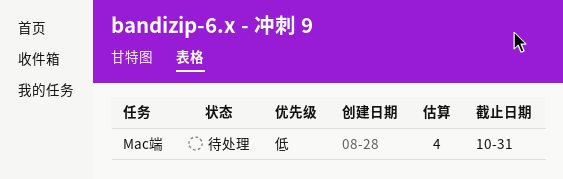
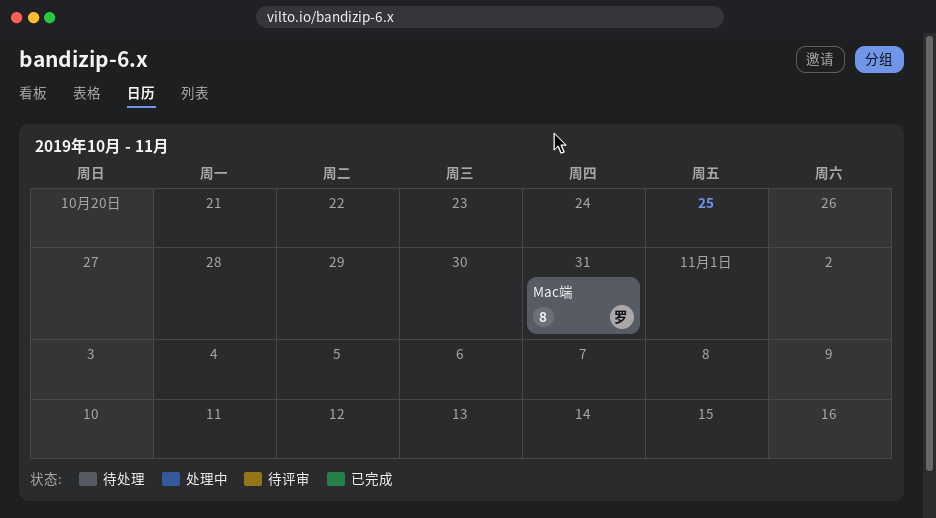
Mac端, estimate: 4 -> 8

